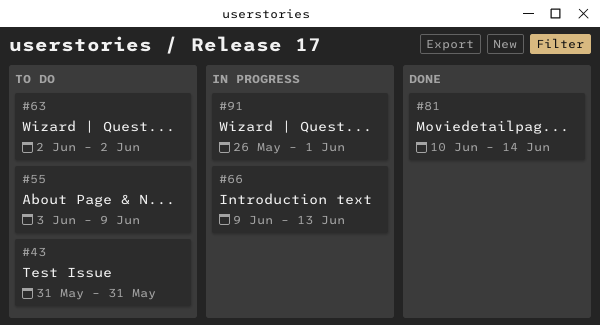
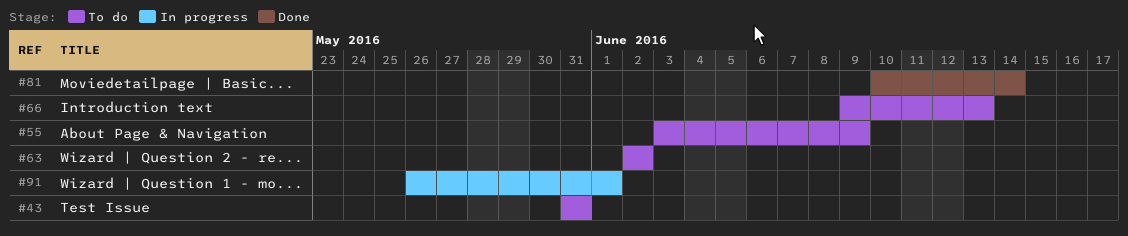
#66, status: In progress -> To do

